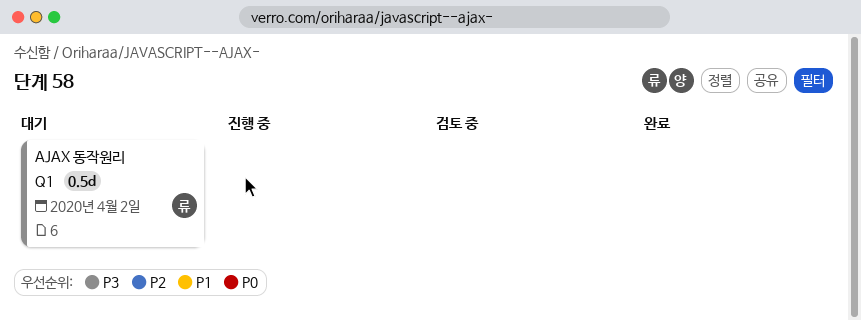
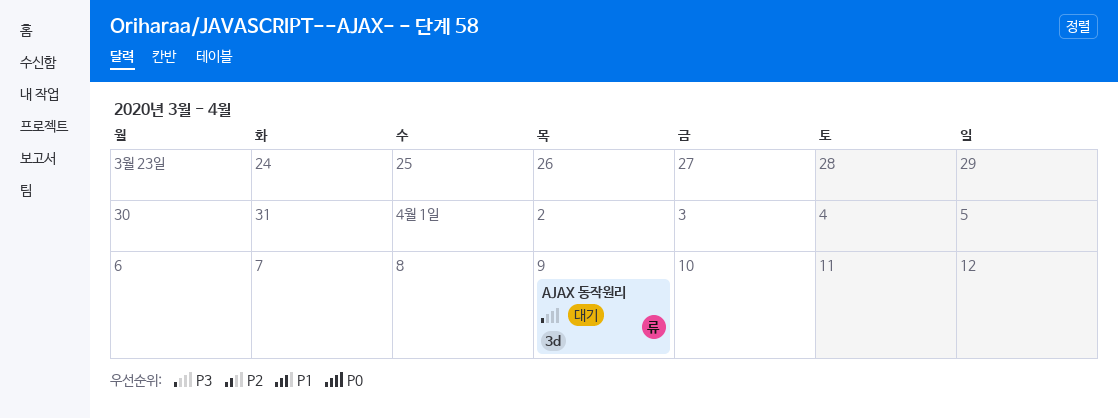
AJAX 동작원리, estimate: 0.5d -> 3d
AJAX 동작원리, due: Apr 2 -> Apr 9

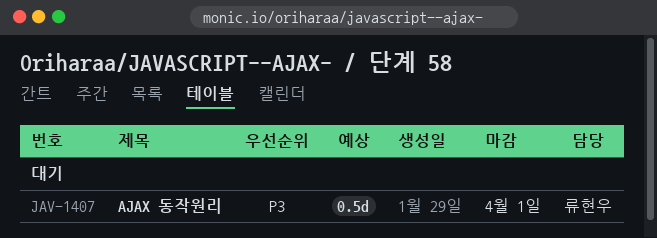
AJAX 동작원리, estimate: 3d -> 0.5d
AJAX 동작원리, due: Apr 9 -> Apr 1

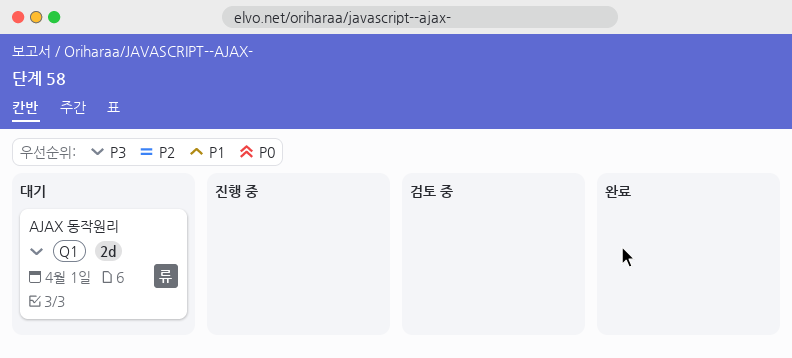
AJAX 동작원리, estimate: 0.5d -> 2d

